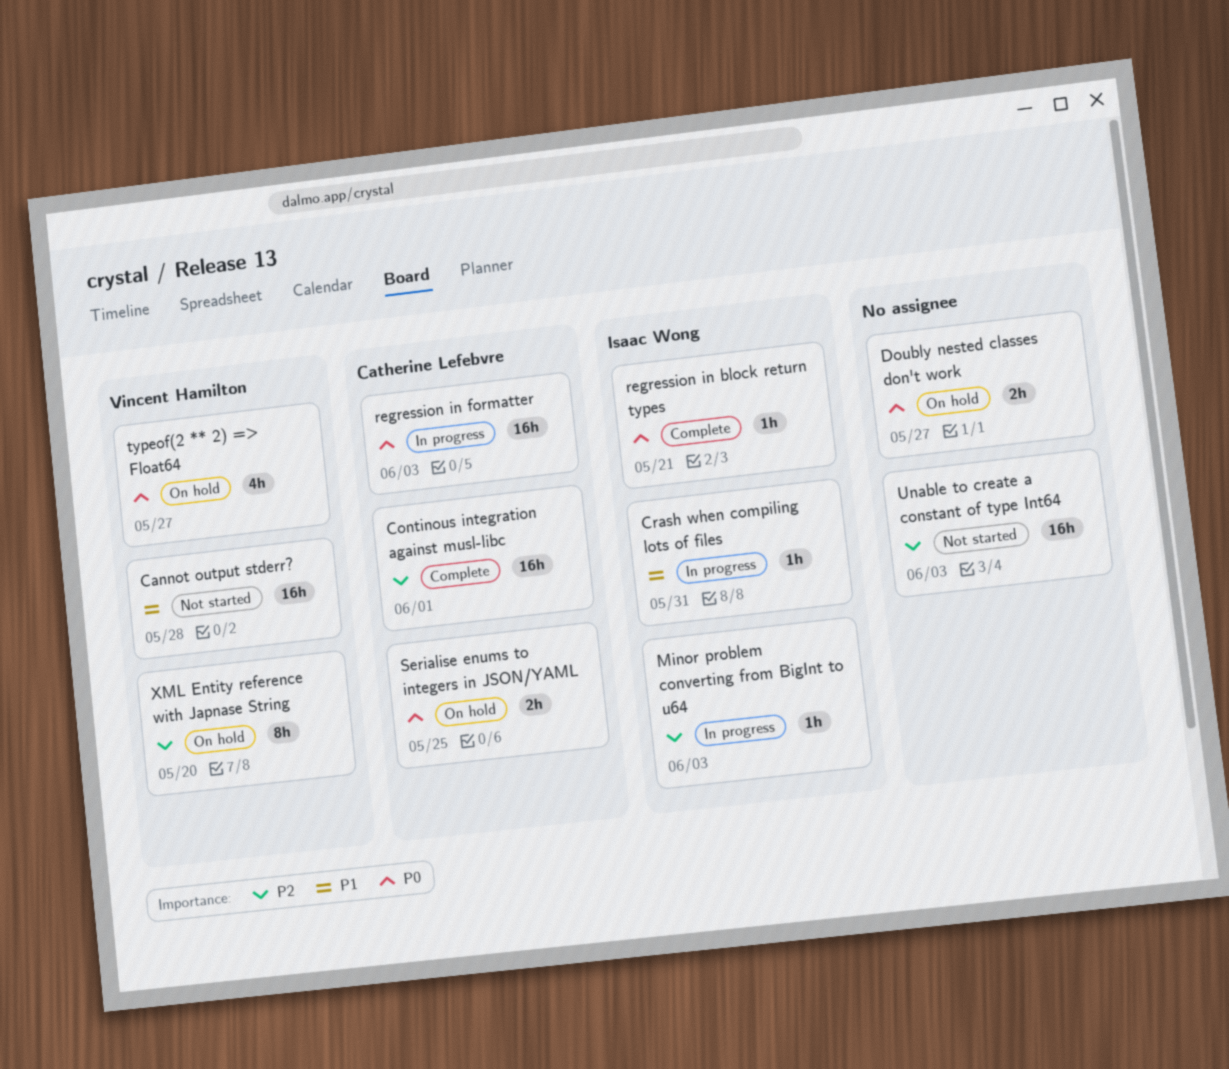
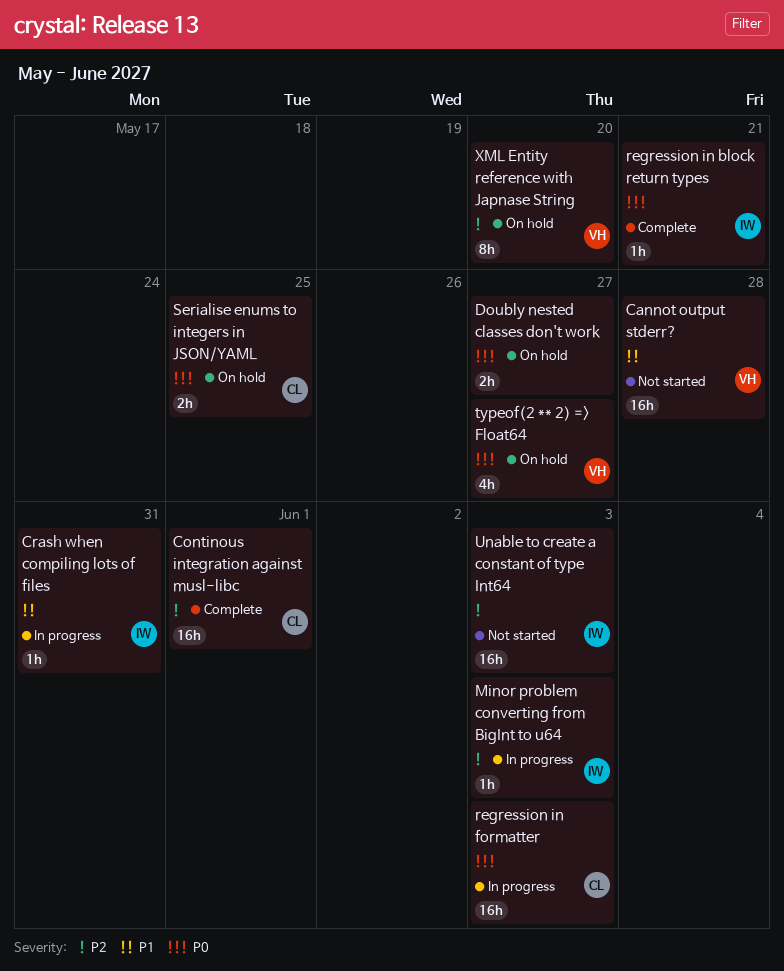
Unable to create a constant of type Int64, owner: none -> Isaac Wong

